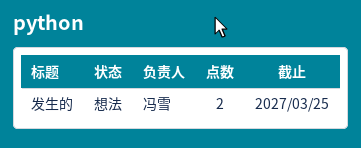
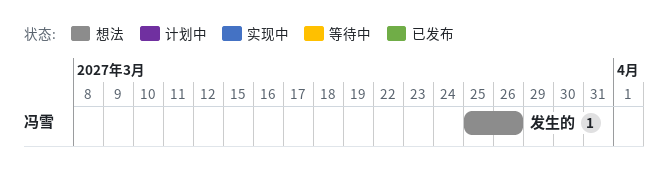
发生的, estimate: 2 -> 1
发生的, due: Mar 25 -> Mar 26

